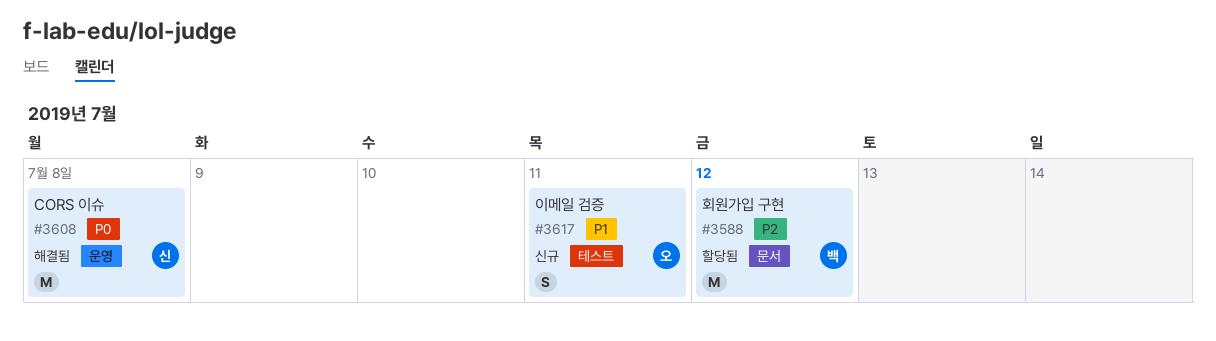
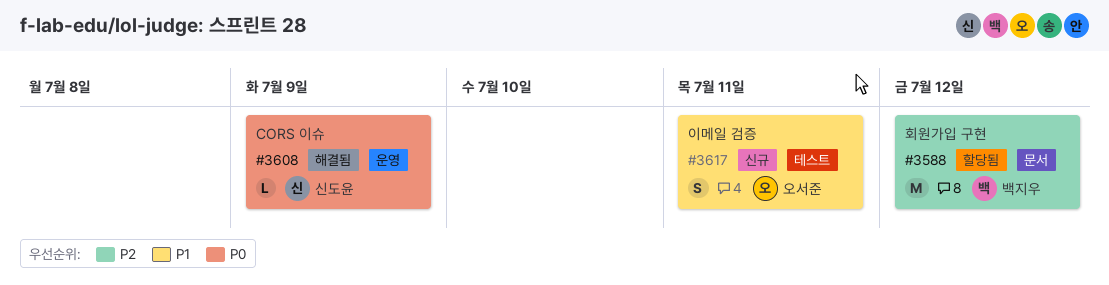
#3608, estimate: M -> L
#3608, due: Jul 8 -> Jul 9

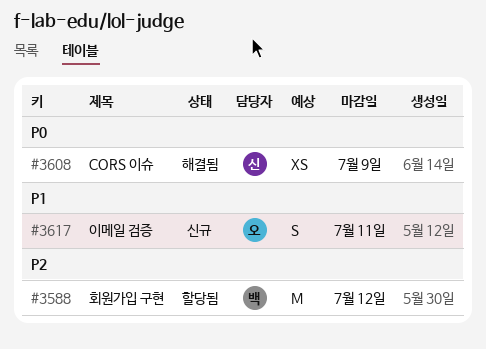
#3608, estimate: L -> XS

